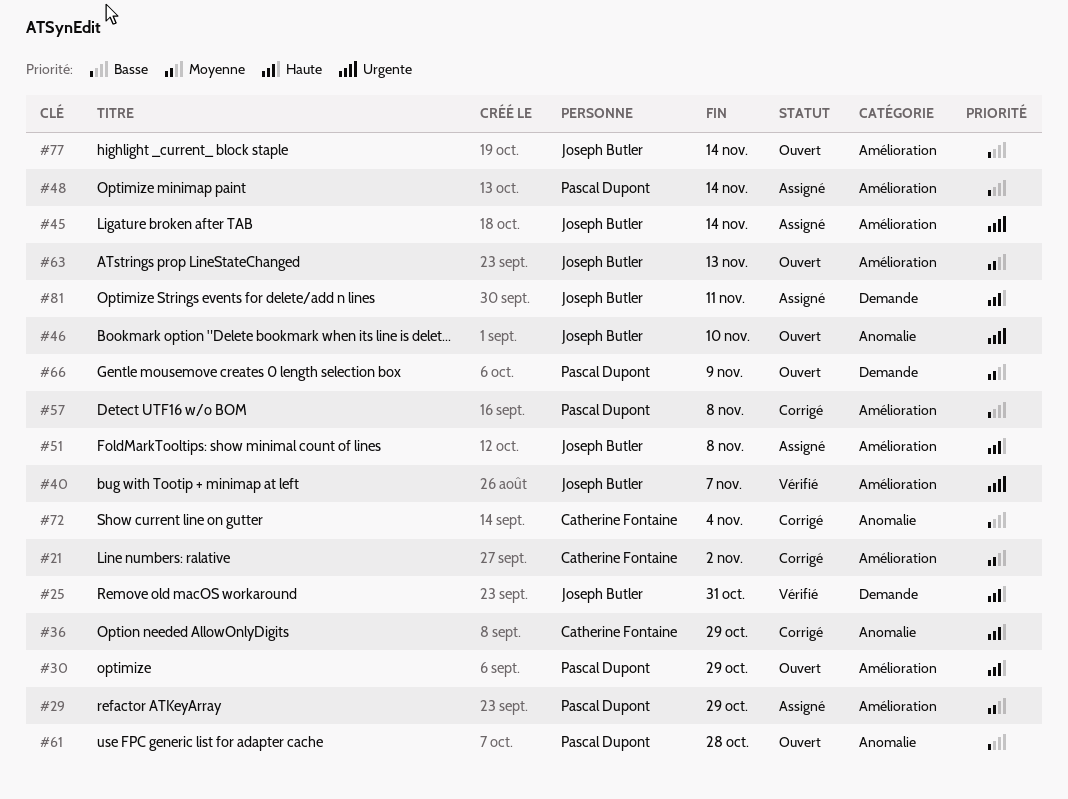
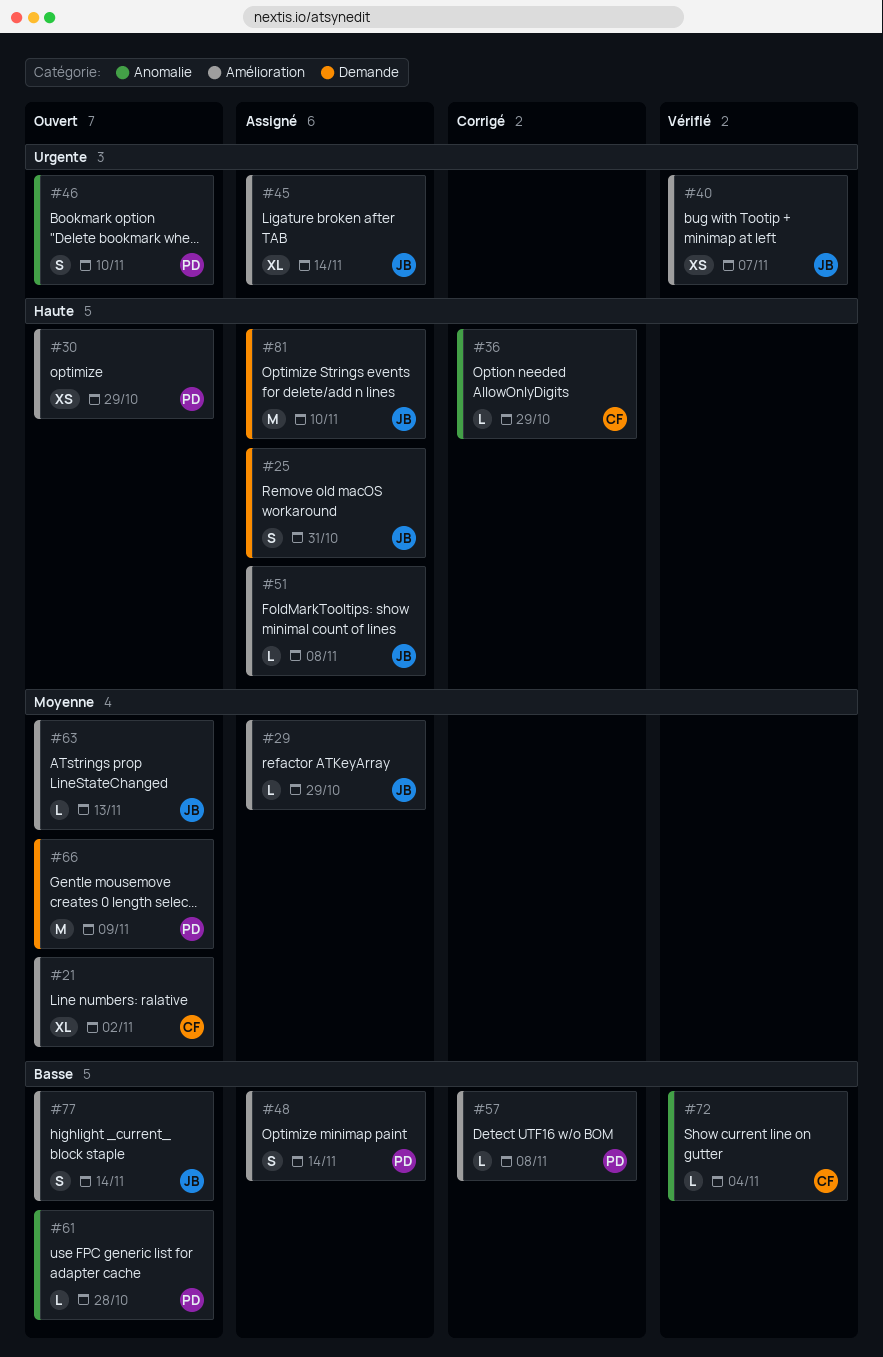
#21, status: Corrigé -> Ouvert
#25, status: Vérifié -> Assigné
#29, owner: Pascal Dupont -> Joseph Butler
#46, owner: Joseph Butler -> Pascal Dupont
#72, status: Corrigé -> Vérifié
#81, due: Nov 11 -> Nov 10

